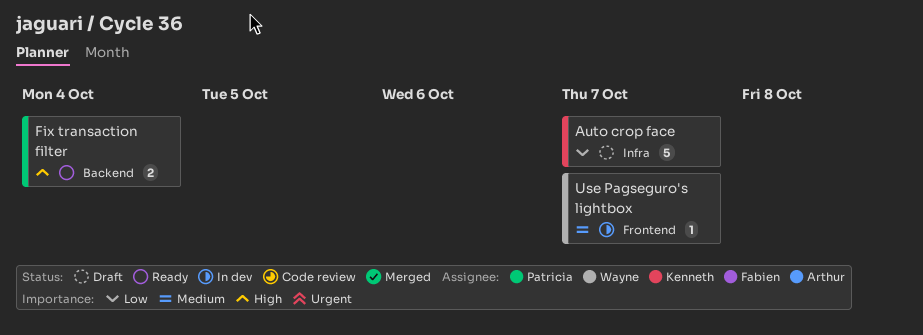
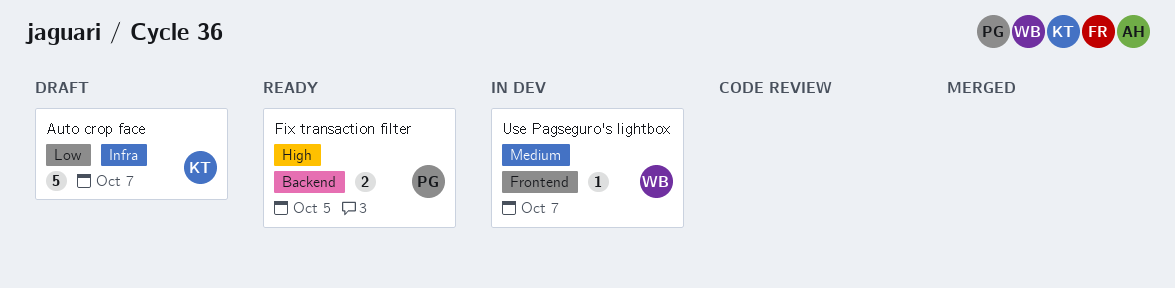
Fix transaction filter, due: Oct 4 -> Oct 5

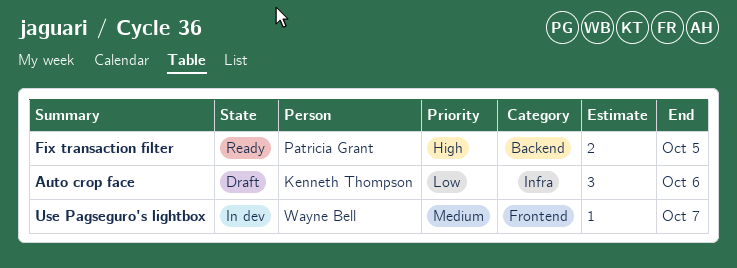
Auto crop face, estimate: 5 -> 3
Auto crop face, due: Oct 7 -> Oct 6

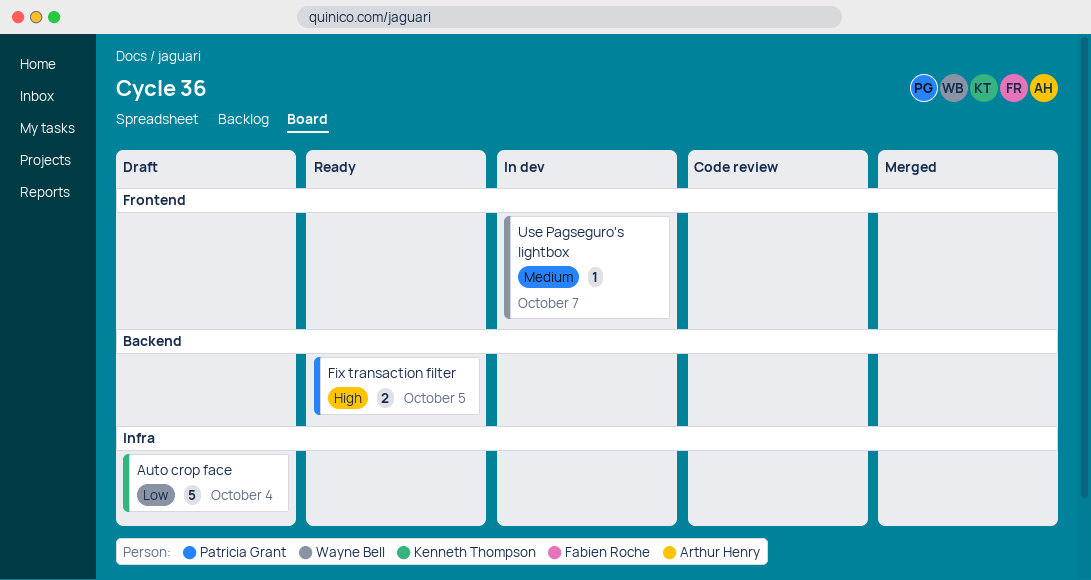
Auto crop face, estimate: 3 -> 5
Auto crop face, due: Oct 6 -> Oct 4

